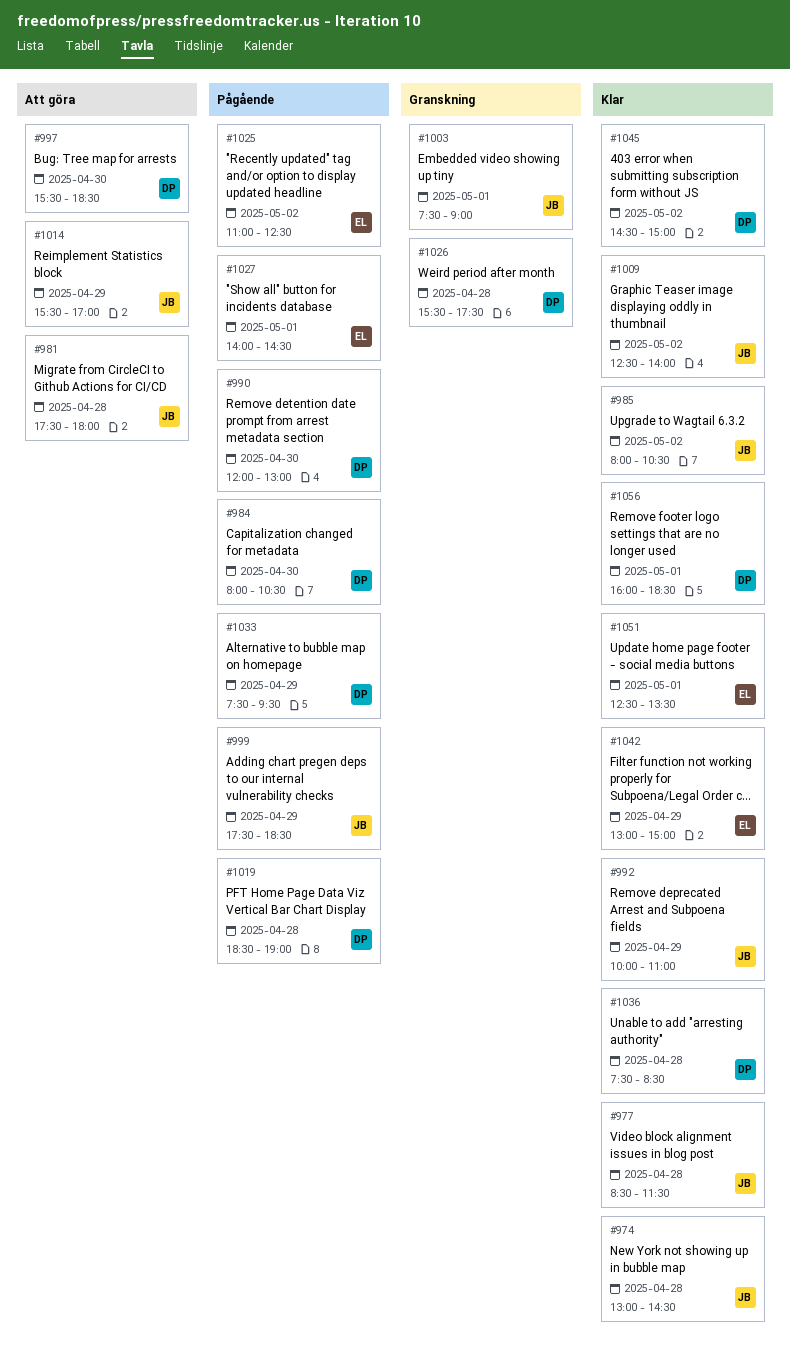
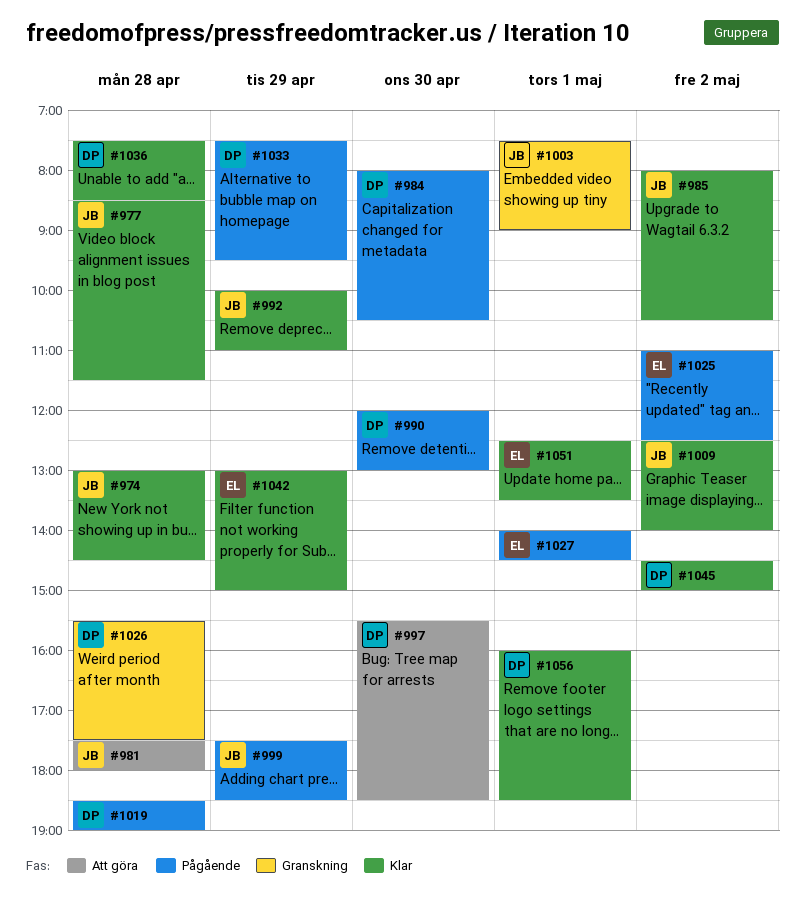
#1014: present -> none

